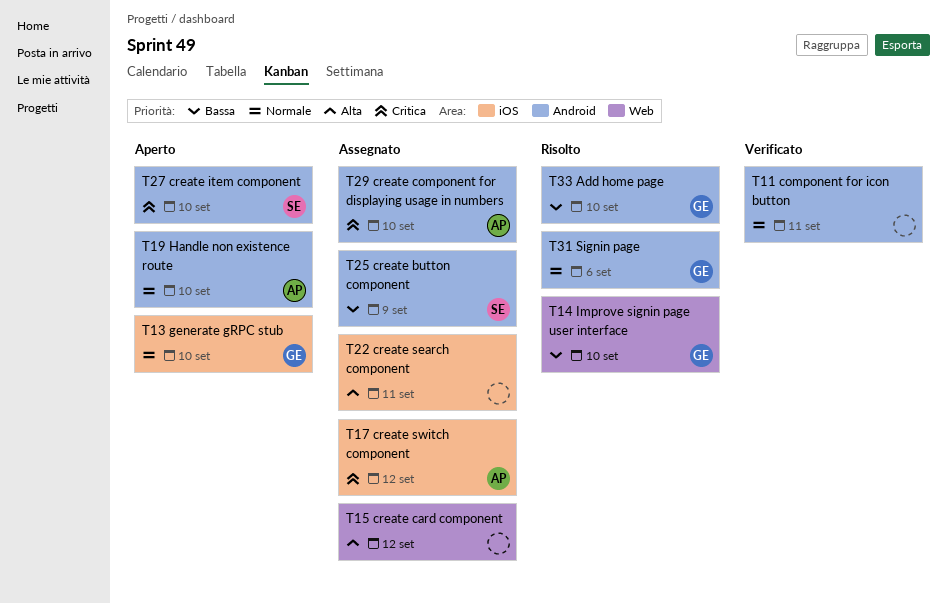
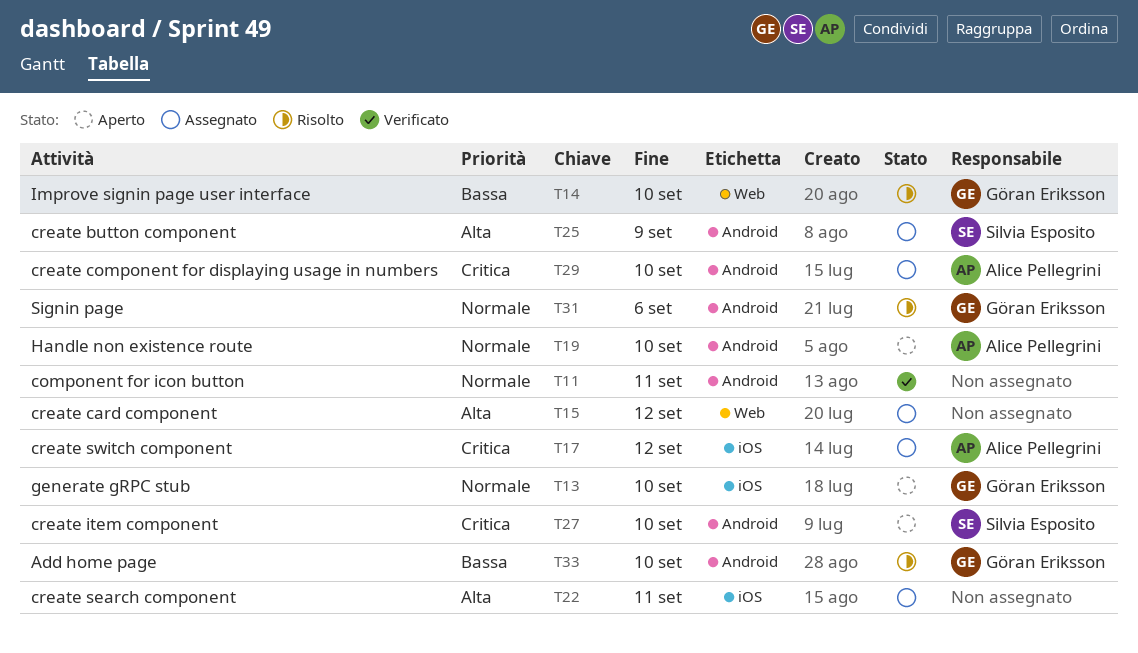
T25, priority: Bassa -> Alta

